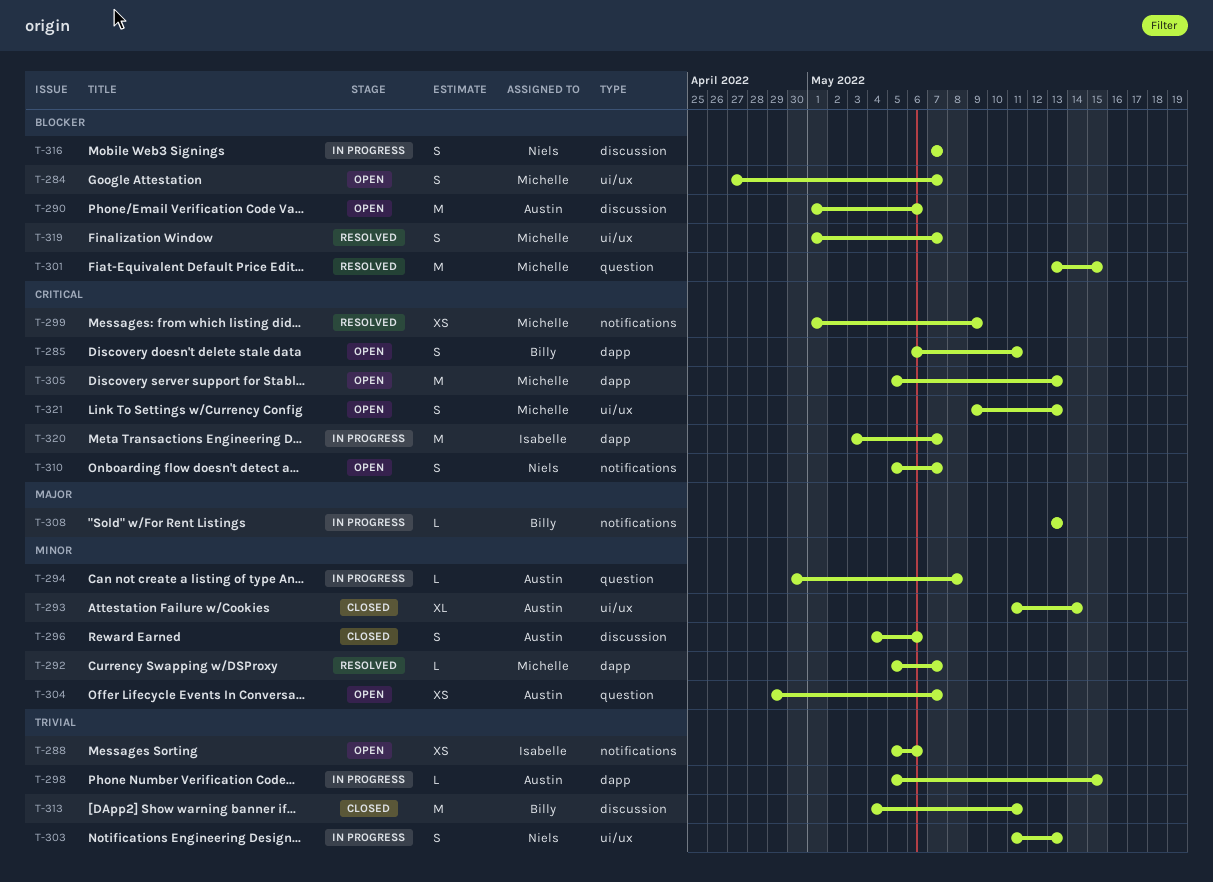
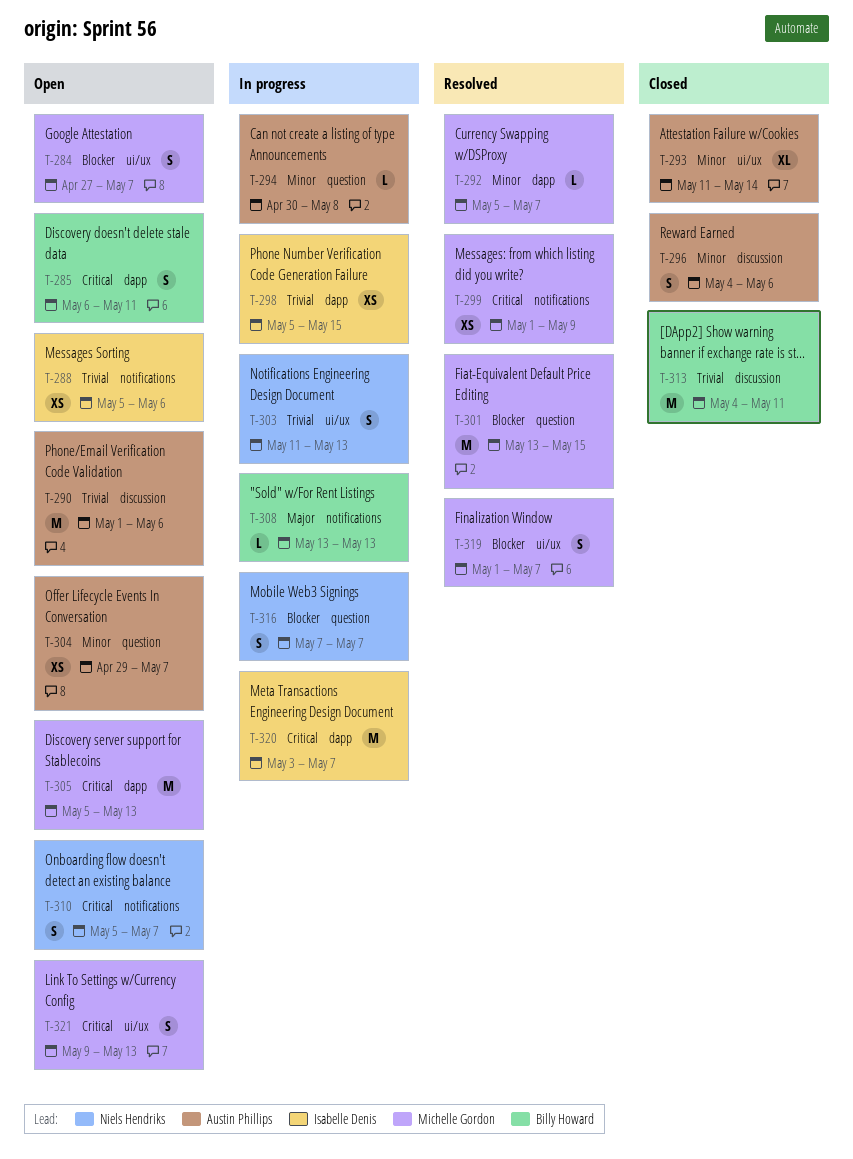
T-290, priority: Blocker -> Trivial
T-298, owner: Austin Phillips -> Isabelle Denis
T-298, estimate: L -> XS
T-316, label: discussion -> question

